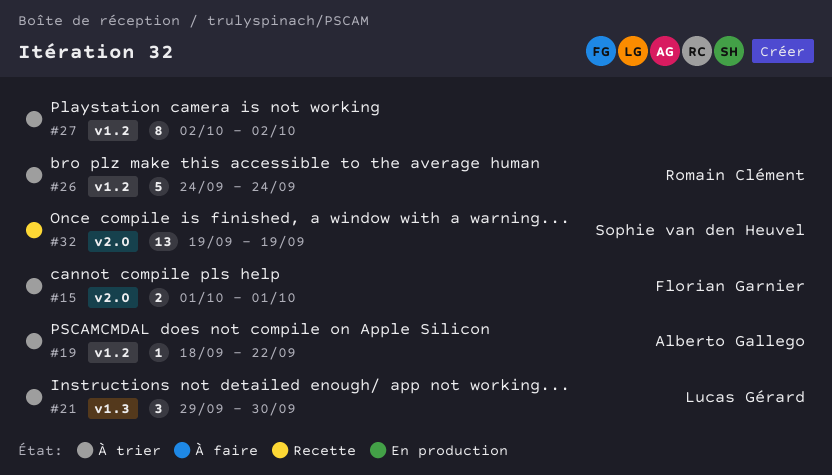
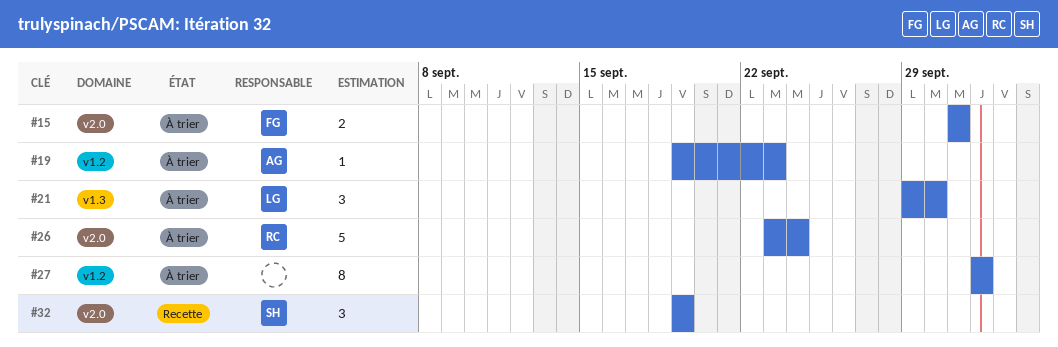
#19, start: Sep 18 -> Sep 19
#19, due: Sep 22 -> Sep 23
#26, label: v1.2 -> v2.0
#26, start: Sep 24 -> Sep 23
#32, estimate: 13 -> 3

